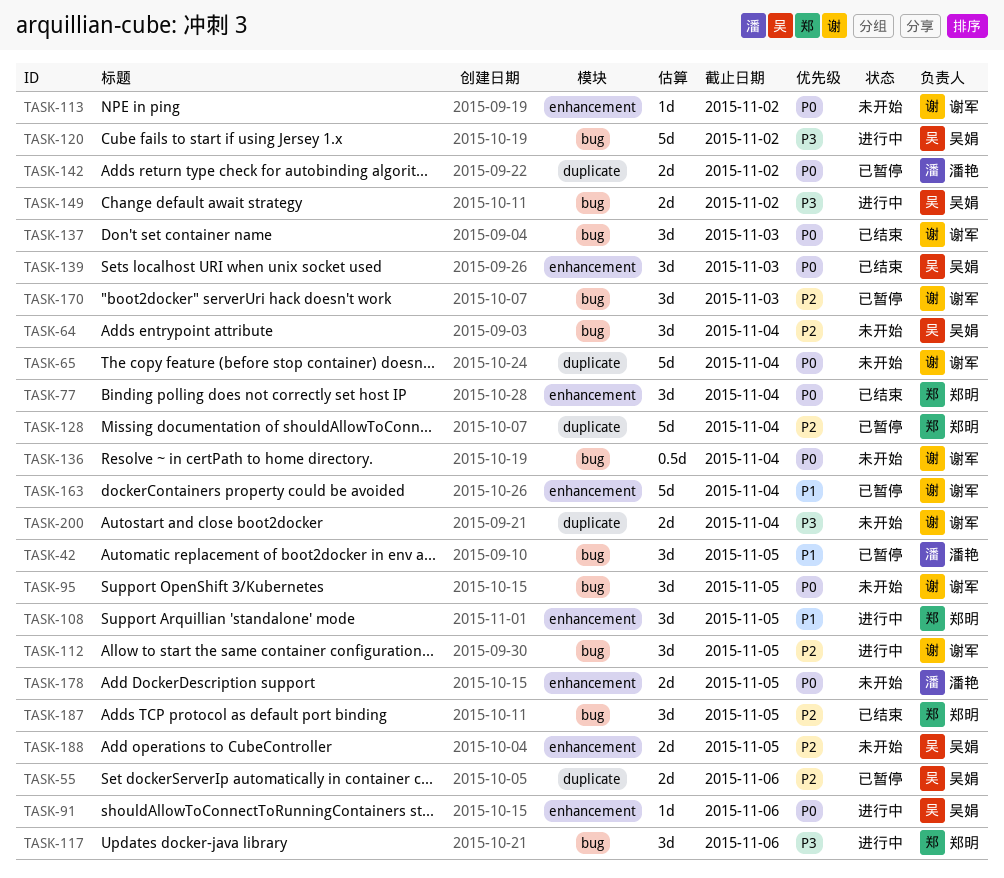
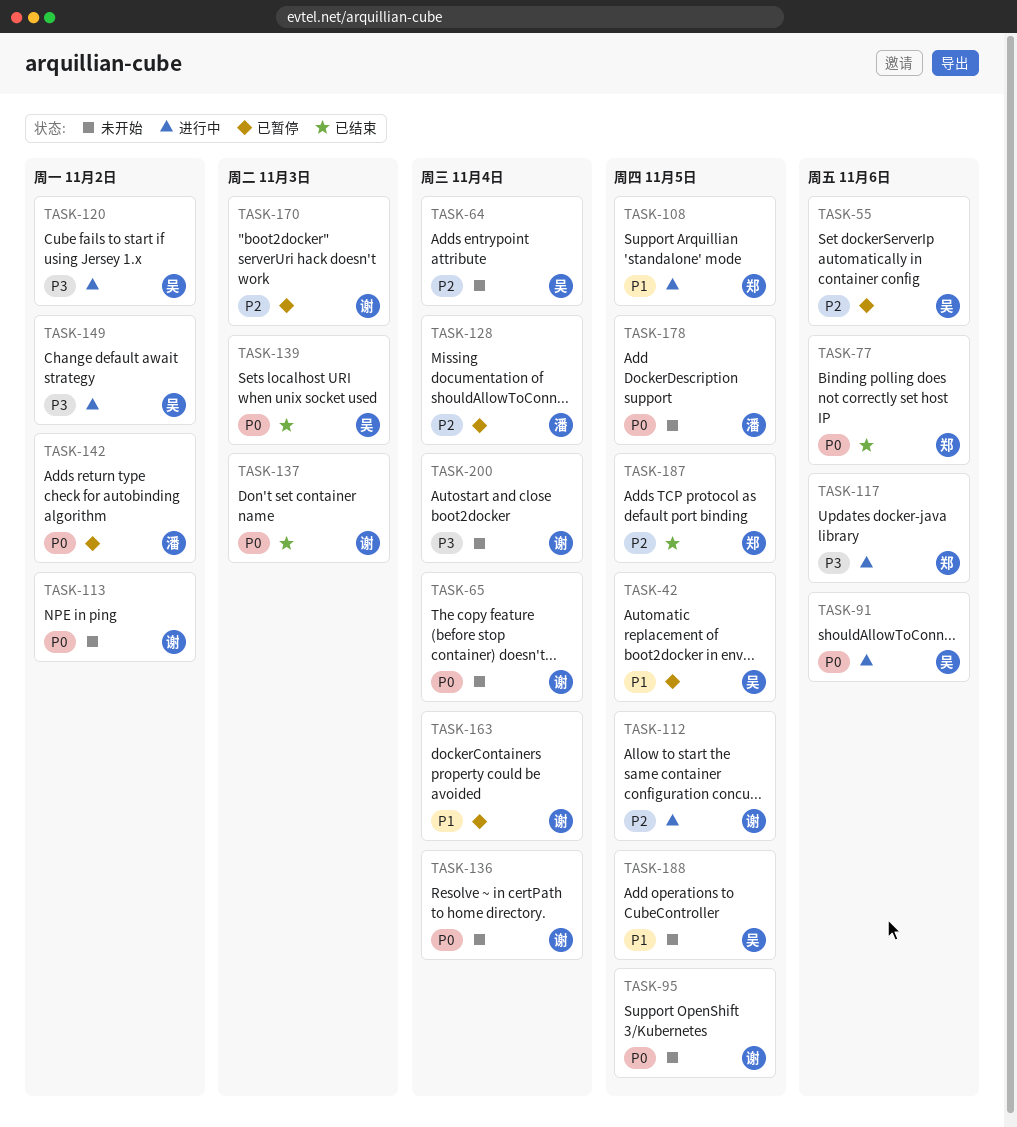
TASK-42, owner: 潘艳 -> 吴娟
TASK-77, due: Nov 4 -> Nov 6
TASK-128, owner: 郑明 -> 潘艳
TASK-188, priority: P2 -> P1

